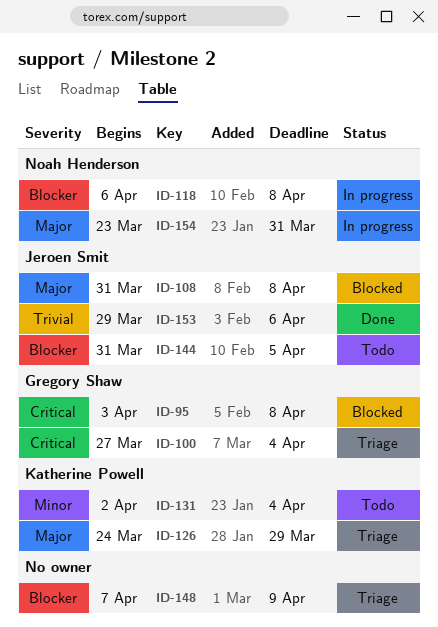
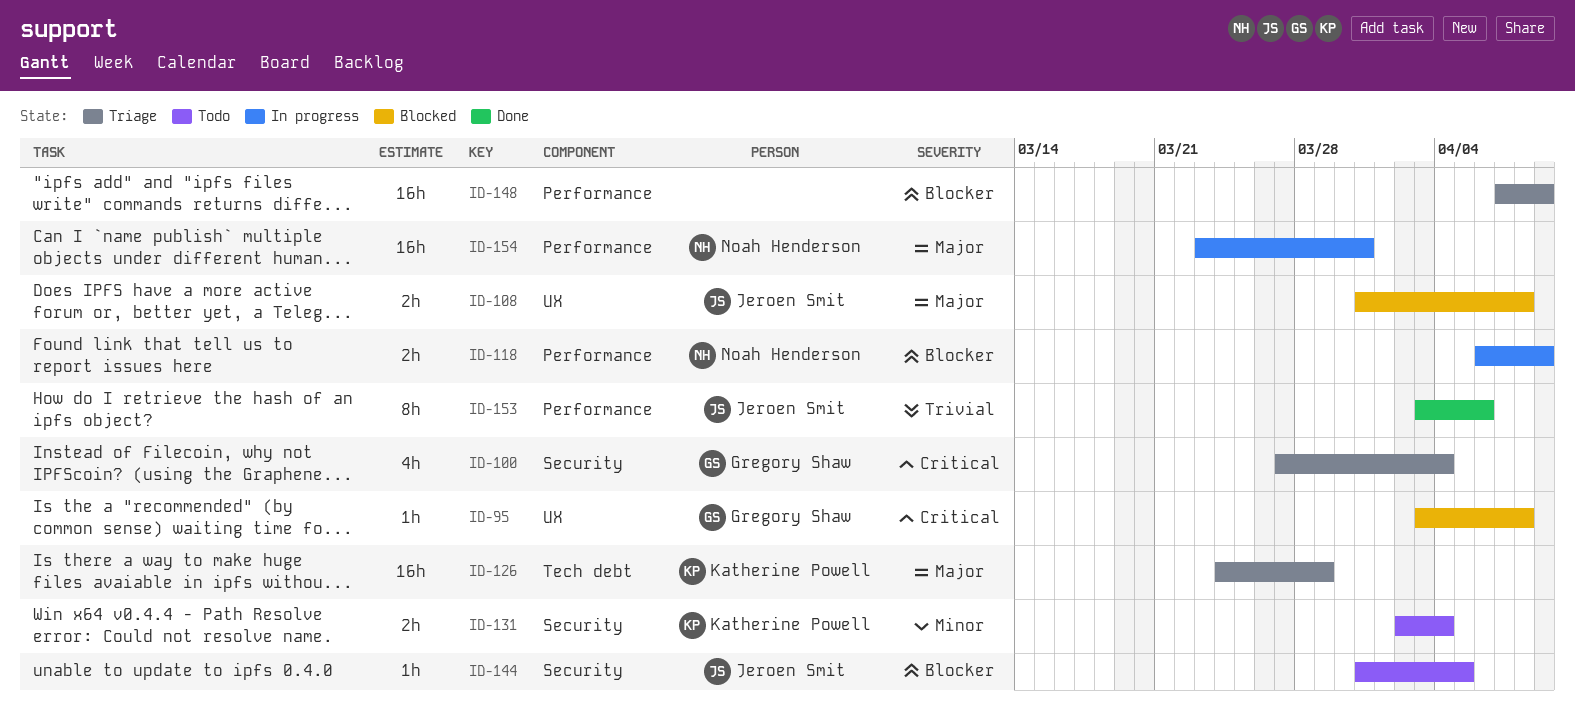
ID-118, due: Apr 8 -> Apr 9
ID-153, start: Mar 29 -> Apr 3

